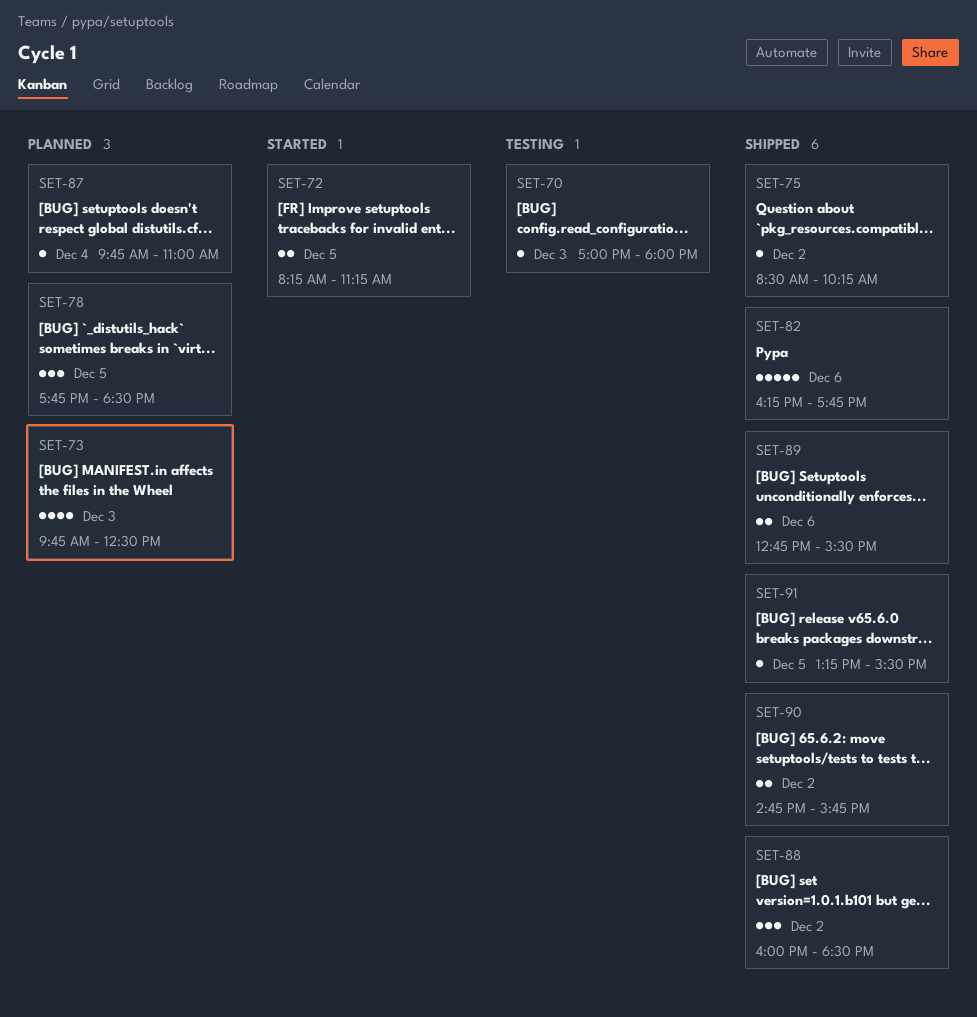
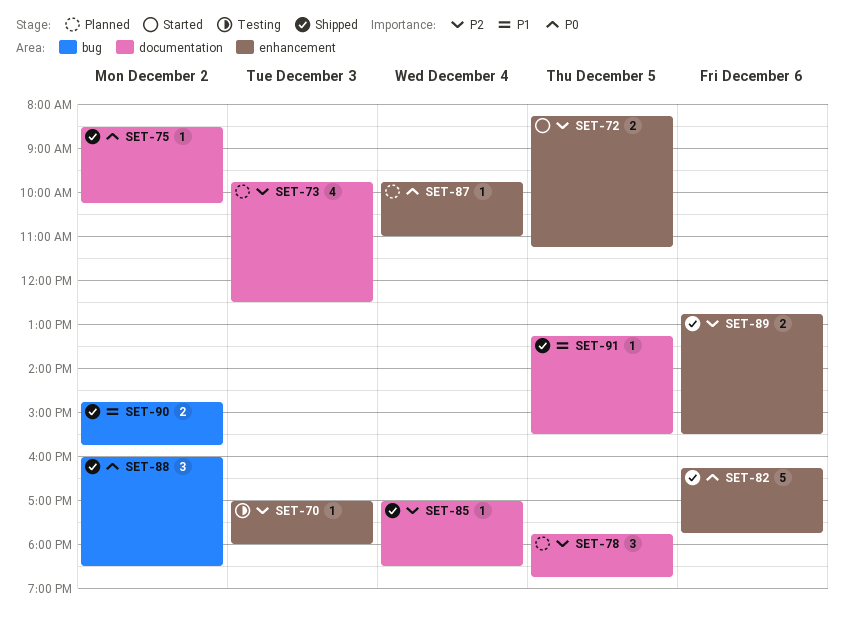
SET-78, ends: 18:30 -> 18:45
SET-85: none -> present

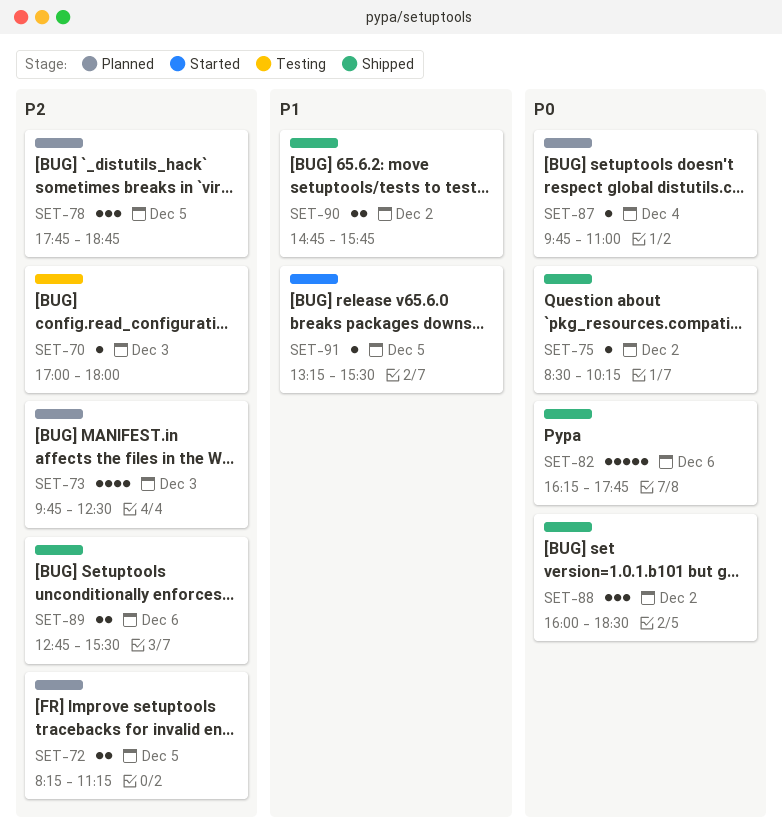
SET-72, status: Started -> Planned
SET-85: present -> none
SET-91, status: Shipped -> Started

